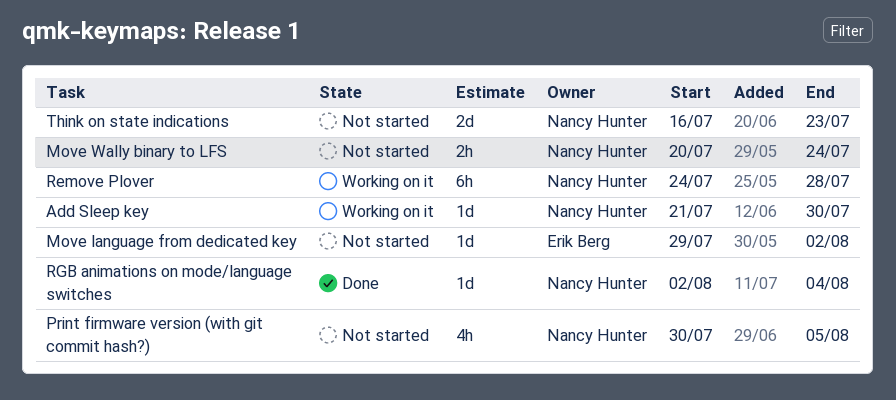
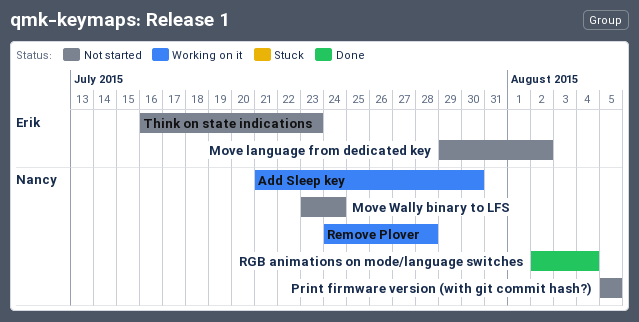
Move Wally binary to LFS, start: Jul 20 -> Jul 23
Print firmware version (with git commit hash?), start: Jul 30 -> Aug 5
Think on state indications, owner: Nancy Hunter -> Erik Berg

